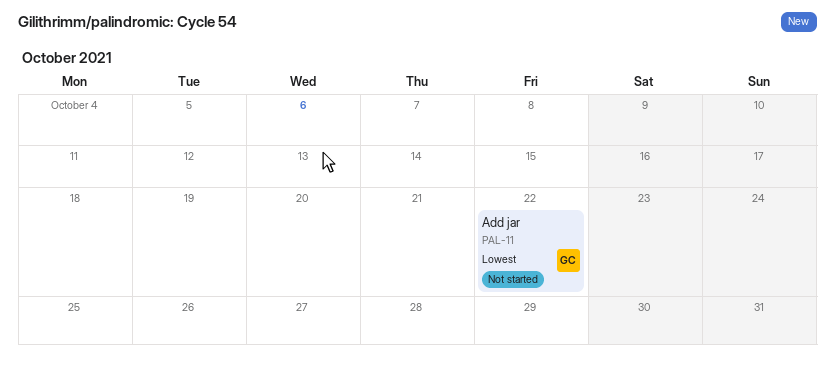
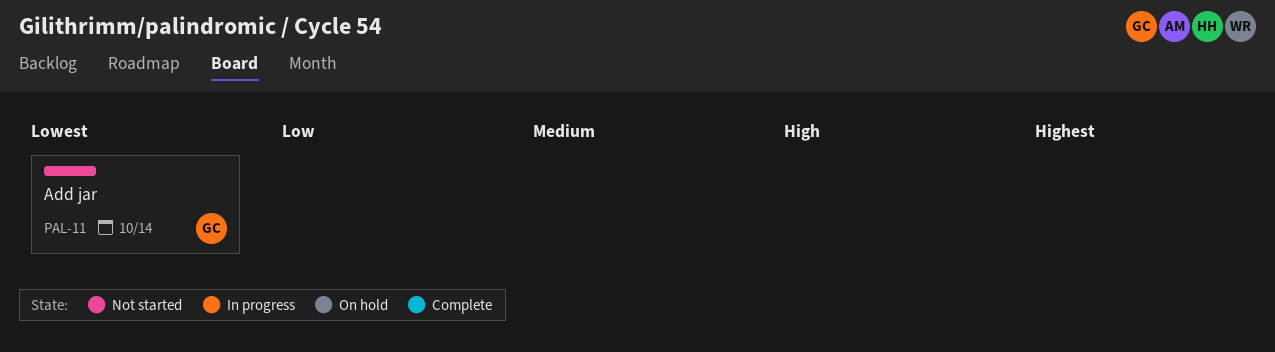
PAL-11, due: Oct 22 -> Oct 14

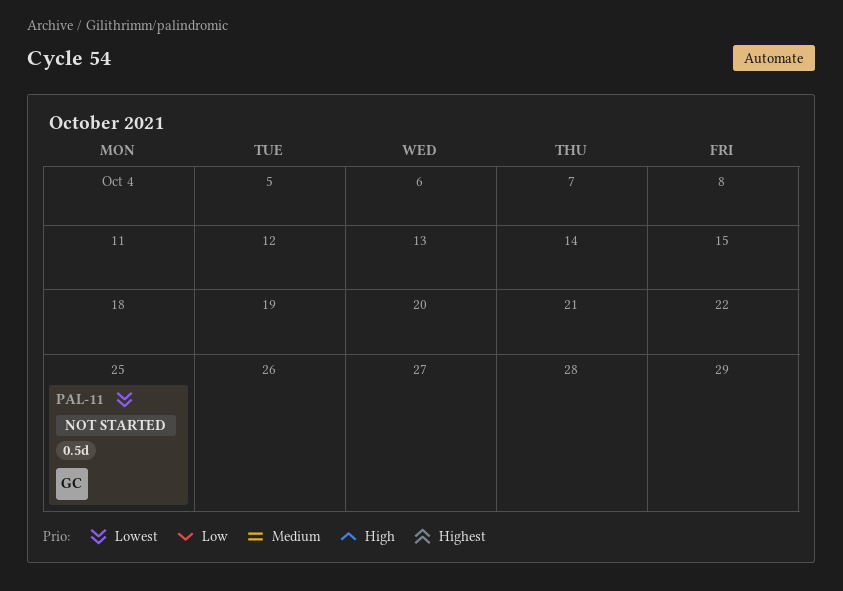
PAL-11, due: Oct 14 -> Oct 25

